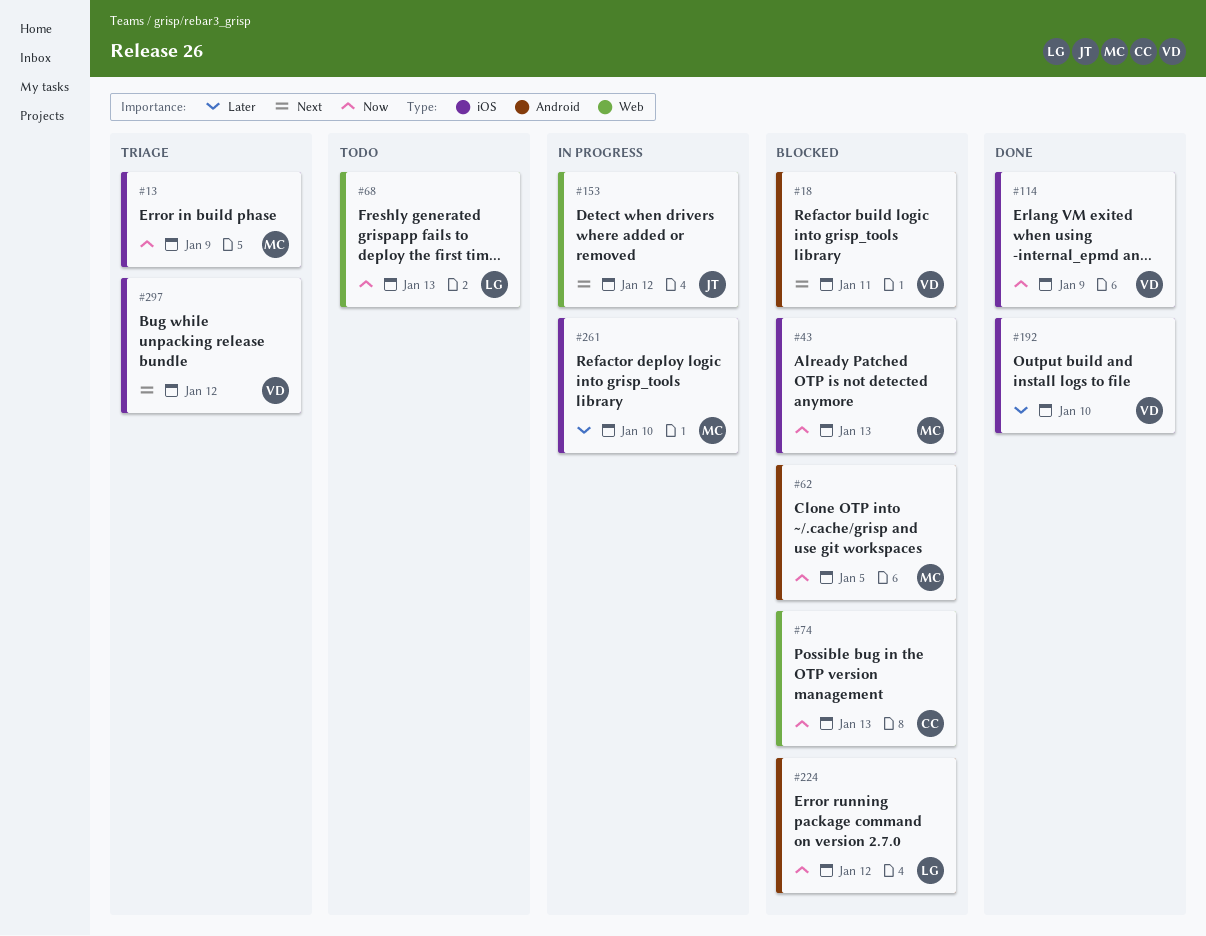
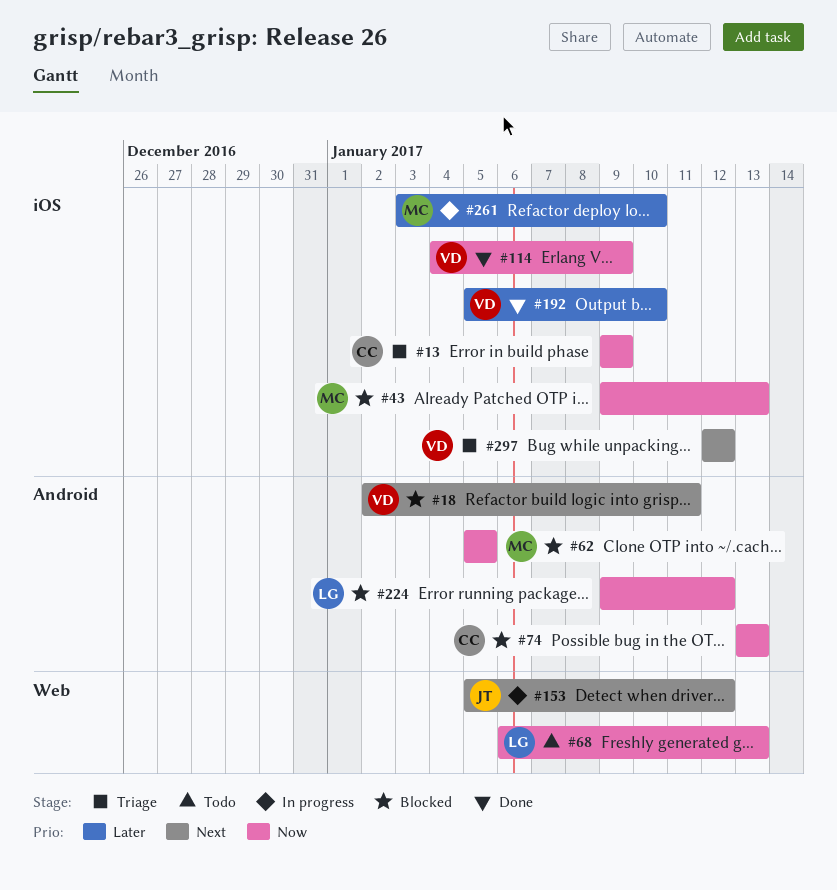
#13, owner: MC -> CC
#74, label: Web -> Android

